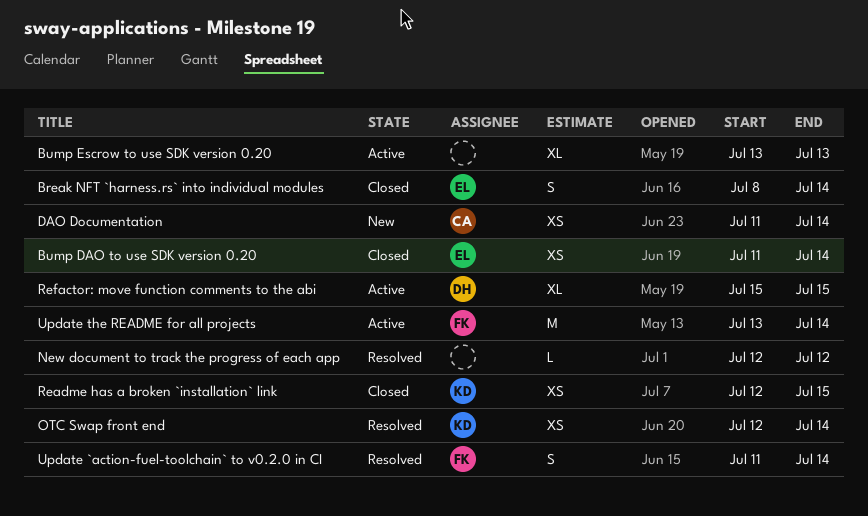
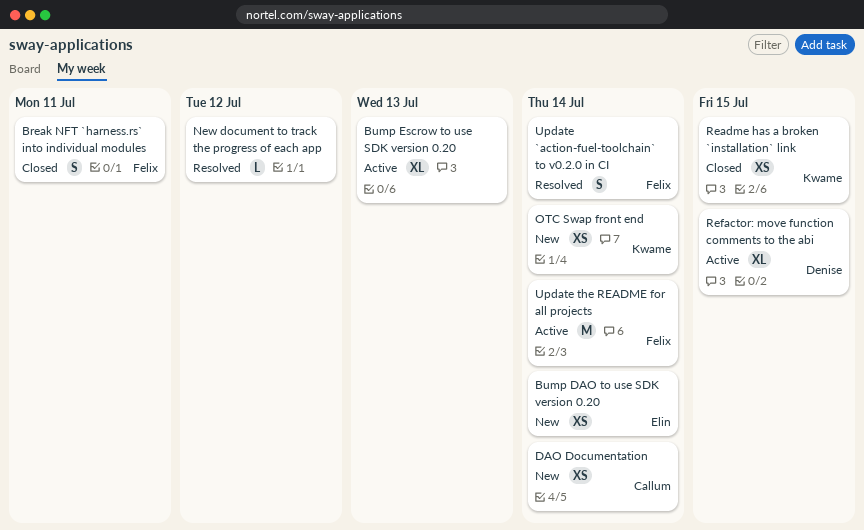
Break NFT `harness.rs` into individual modules, owner: Elin -> Felix
Break NFT `harness.rs` into individual modules, due: Jul 14 -> Jul 11
Bump DAO to use SDK version 0.20, status: Closed -> New
OTC Swap front end, status: Resolved -> New

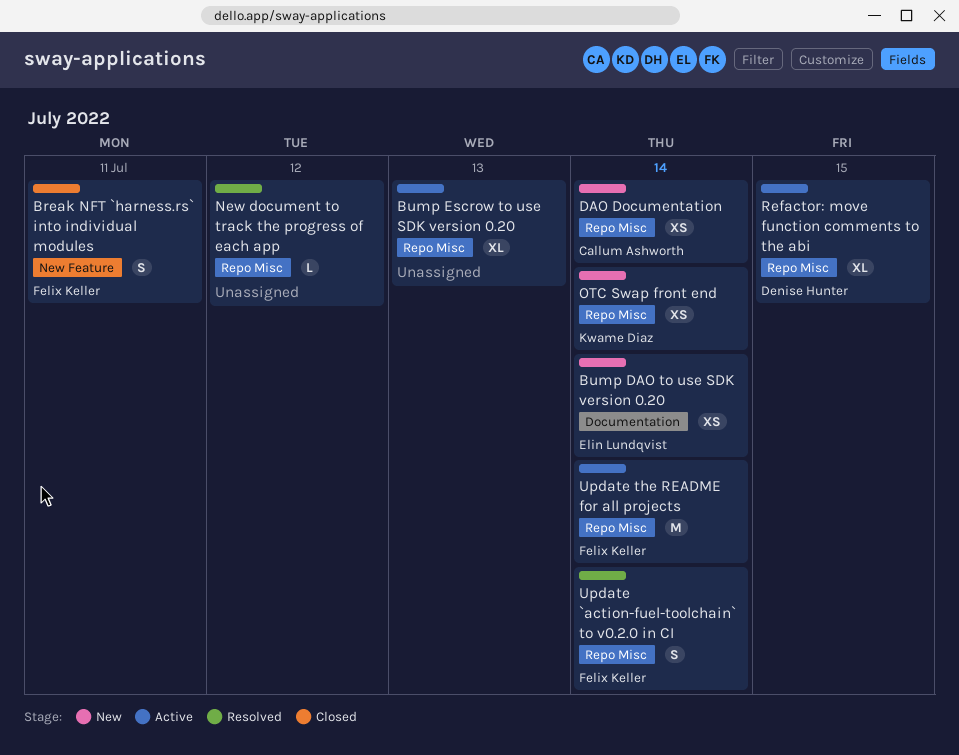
Readme has a broken `installation` link: present -> none

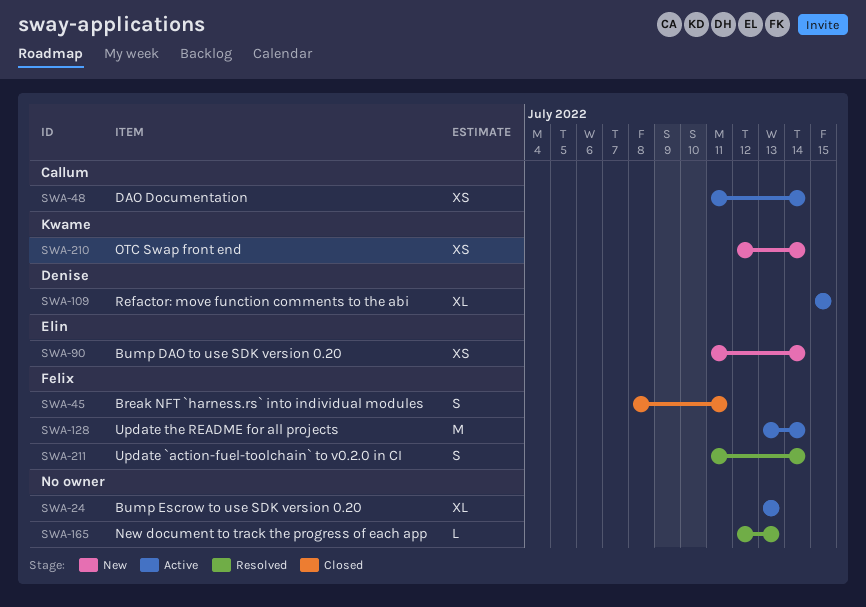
DAO Documentation, status: New -> Active
New document to track the progress of each app, due: Jul 12 -> Jul 13

